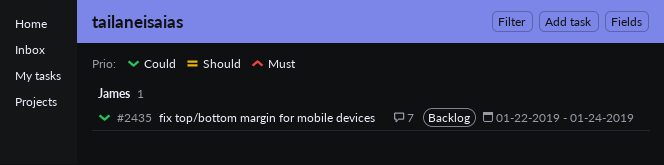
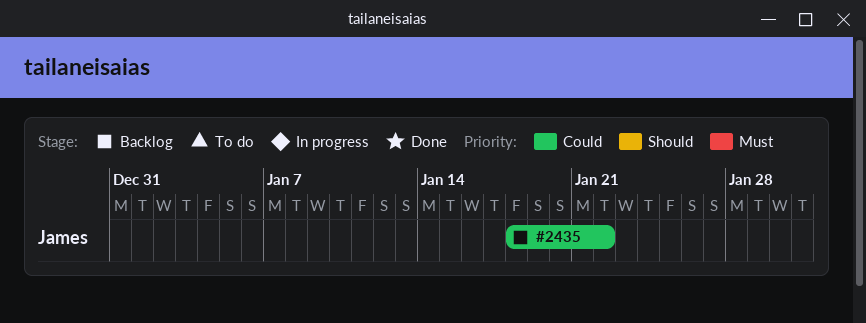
#2435, start: Jan 22 -> Jan 18
#2435, due: Jan 24 -> Jan 22

